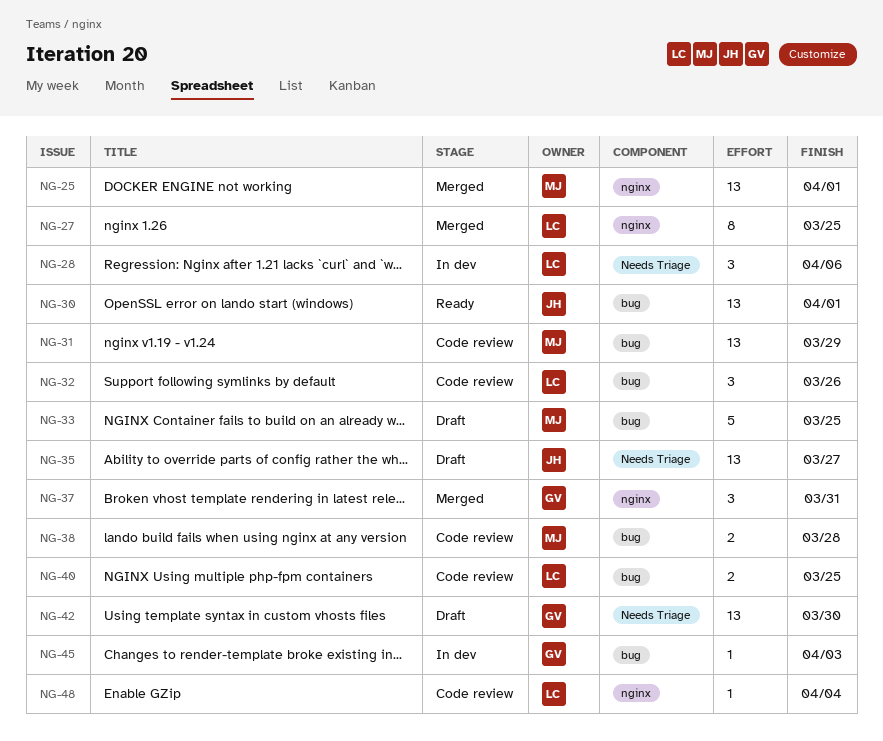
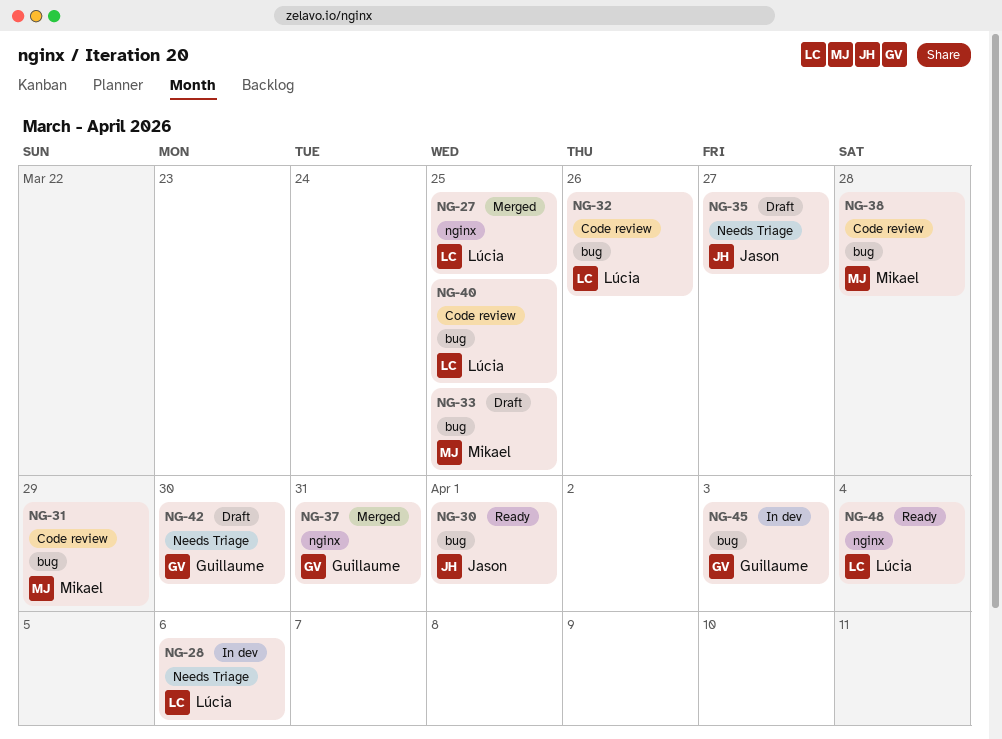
NG-25: present -> none
NG-48, status: Code review -> Ready

